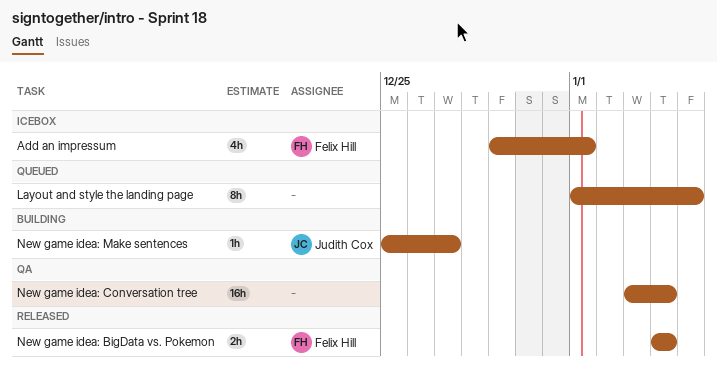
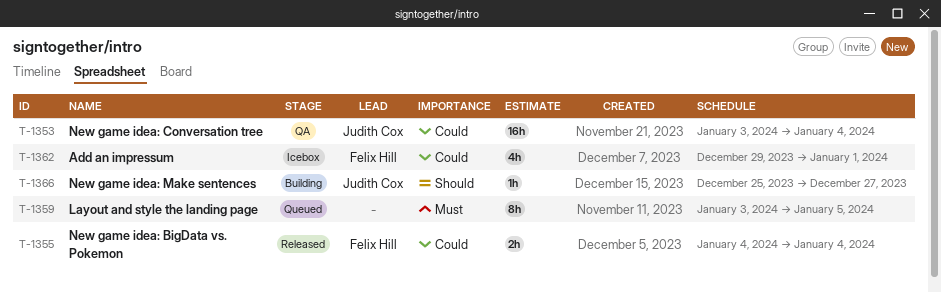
Layout and style the landing page, start: Jan 1 -> Jan 3
New game idea: Conversation tree, owner: none -> Judith Cox

